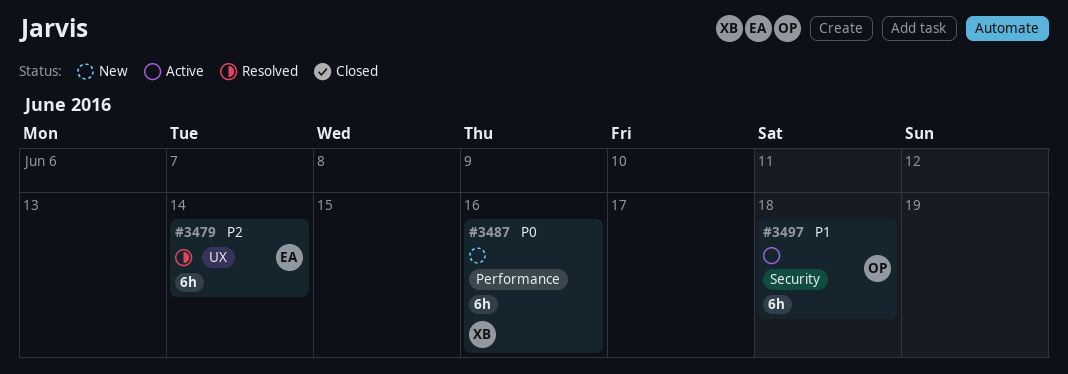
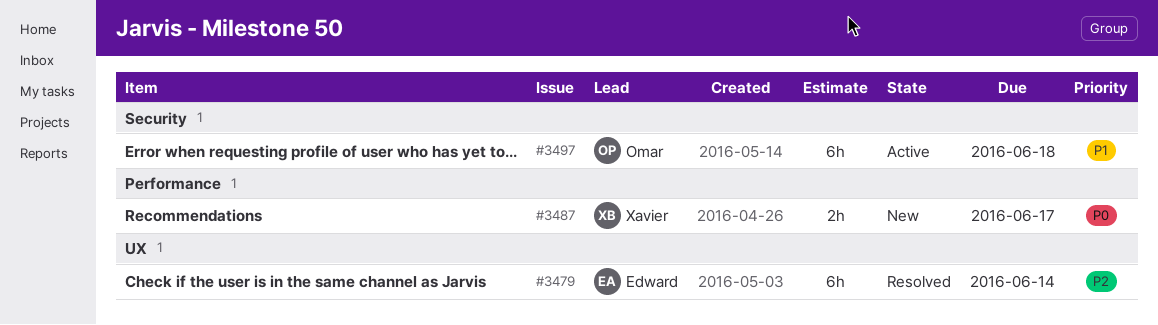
#3487, estimate: 6h -> 2h
#3487, due: Jun 16 -> Jun 17

